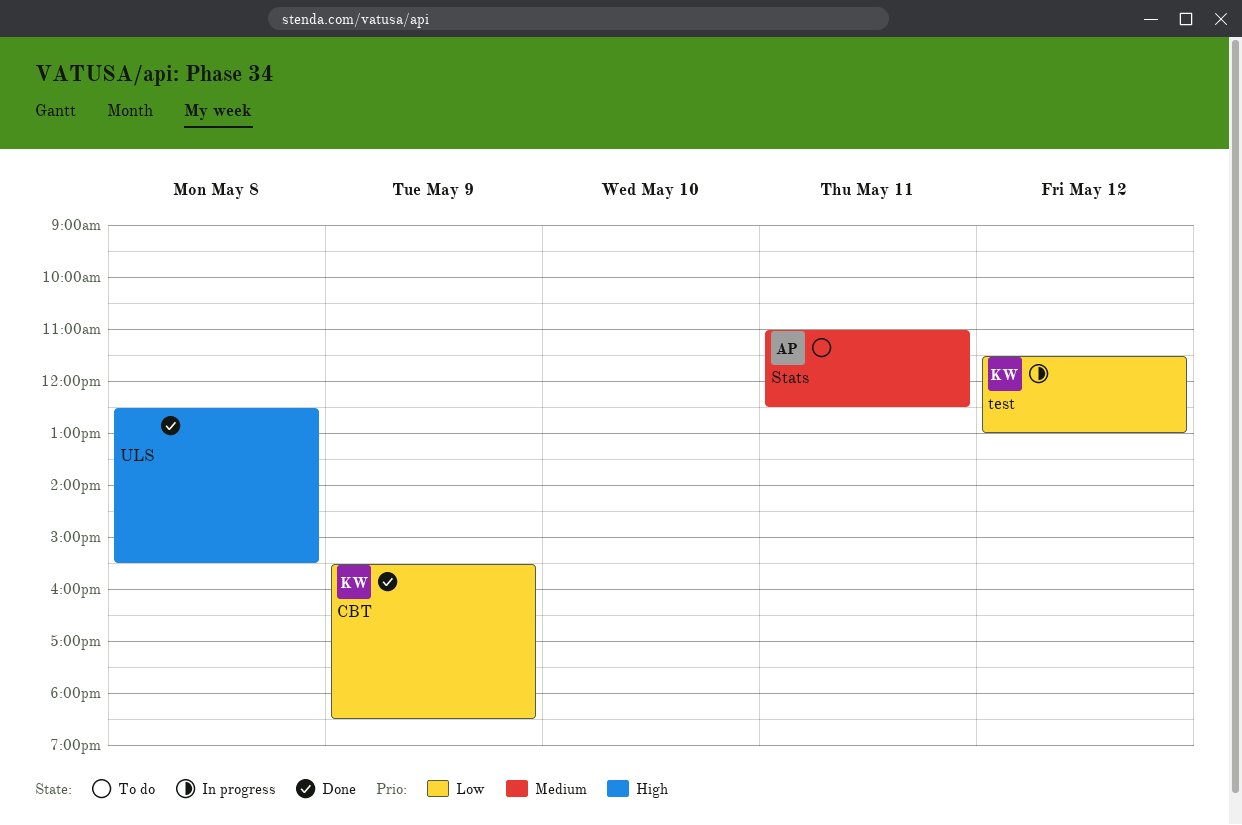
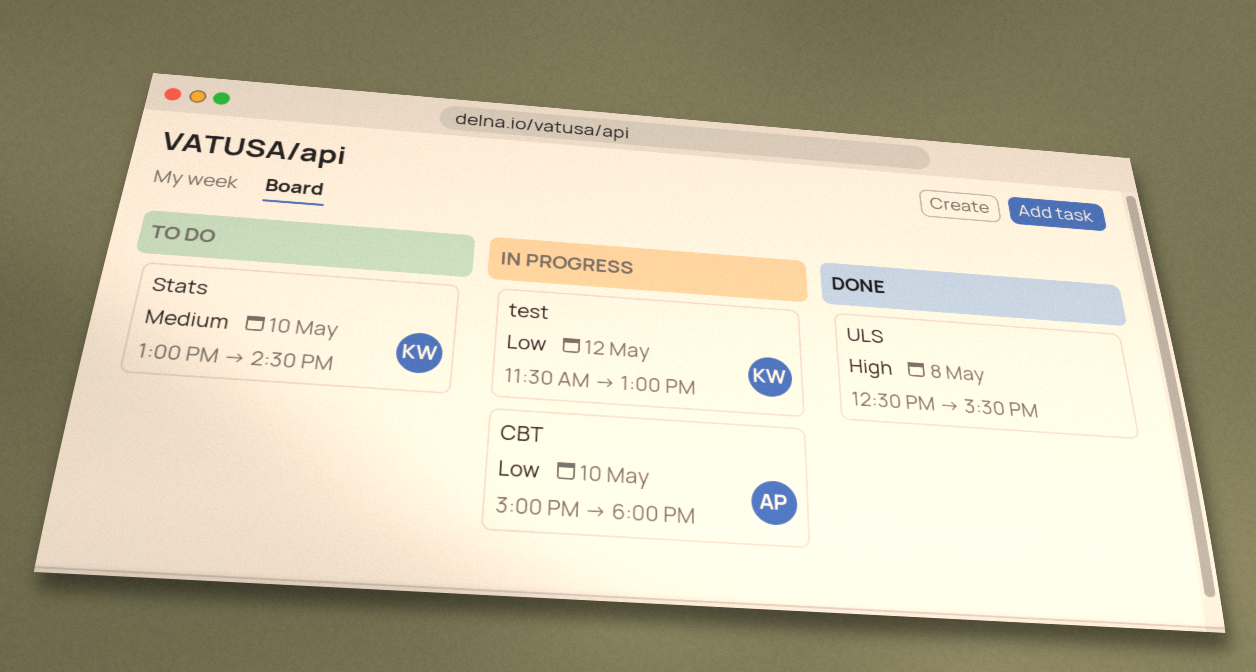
CBT, status: Done -> In progress
CBT, owner: KW -> AP
CBT, day: May 9 -> May 10
CBT, begins: 15:30 -> 15:00
CBT, ends: 18:30 -> 18:00
Stats, owner: AP -> KW
Stats, day: May 11 -> May 10
Stats, begins: 11:00 -> 13:00
Stats, ends: 12:30 -> 14:30

